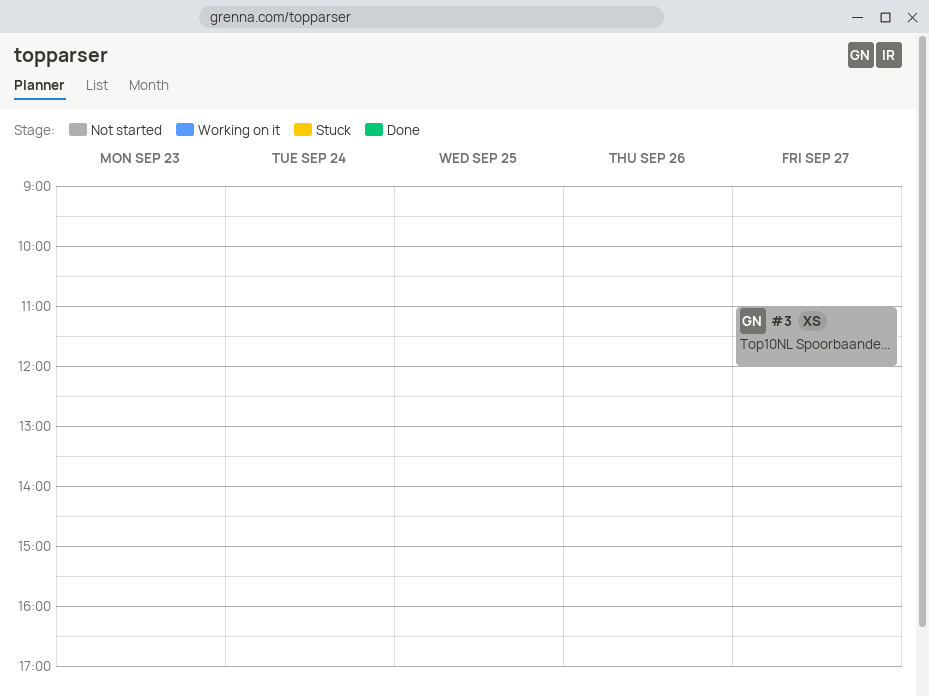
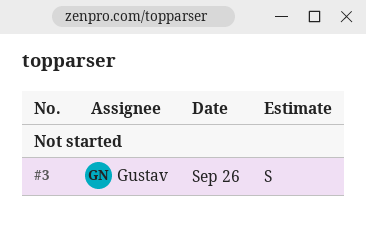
#3, estimate: XS -> S
#3, day: Sep 27 -> Sep 26

